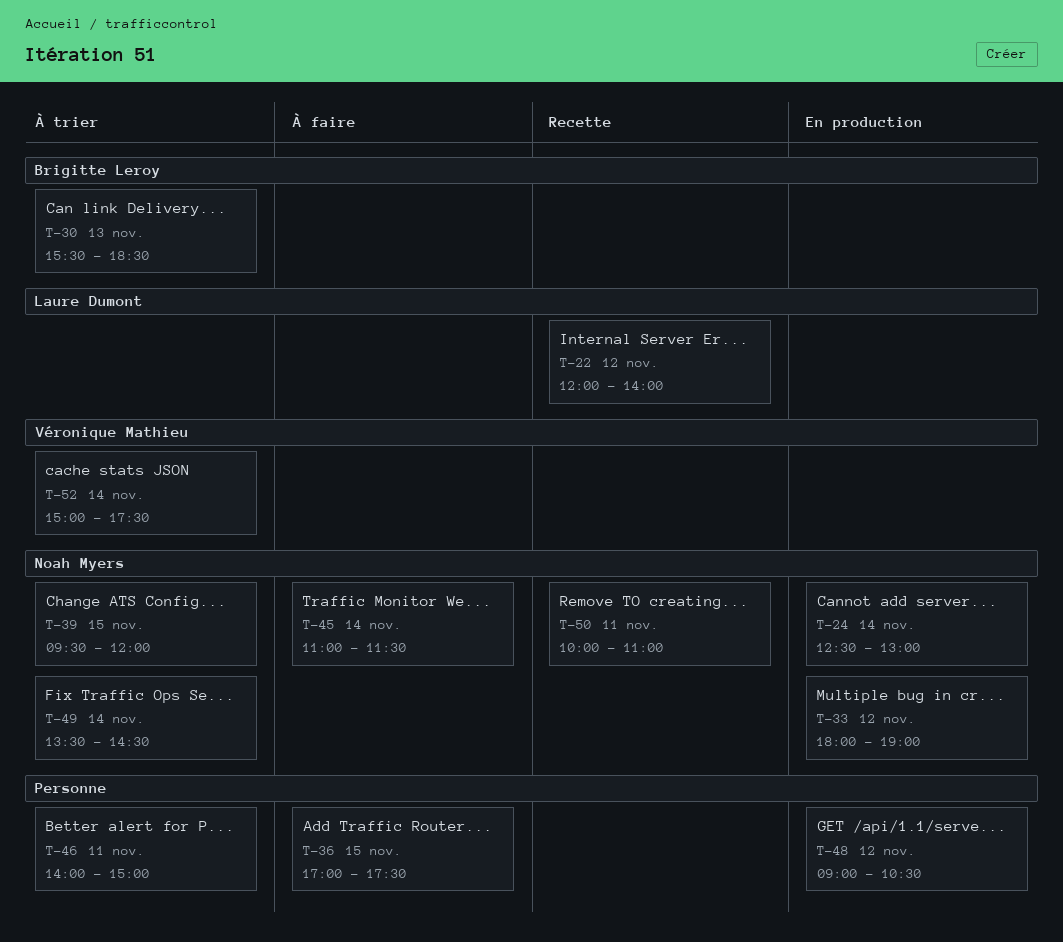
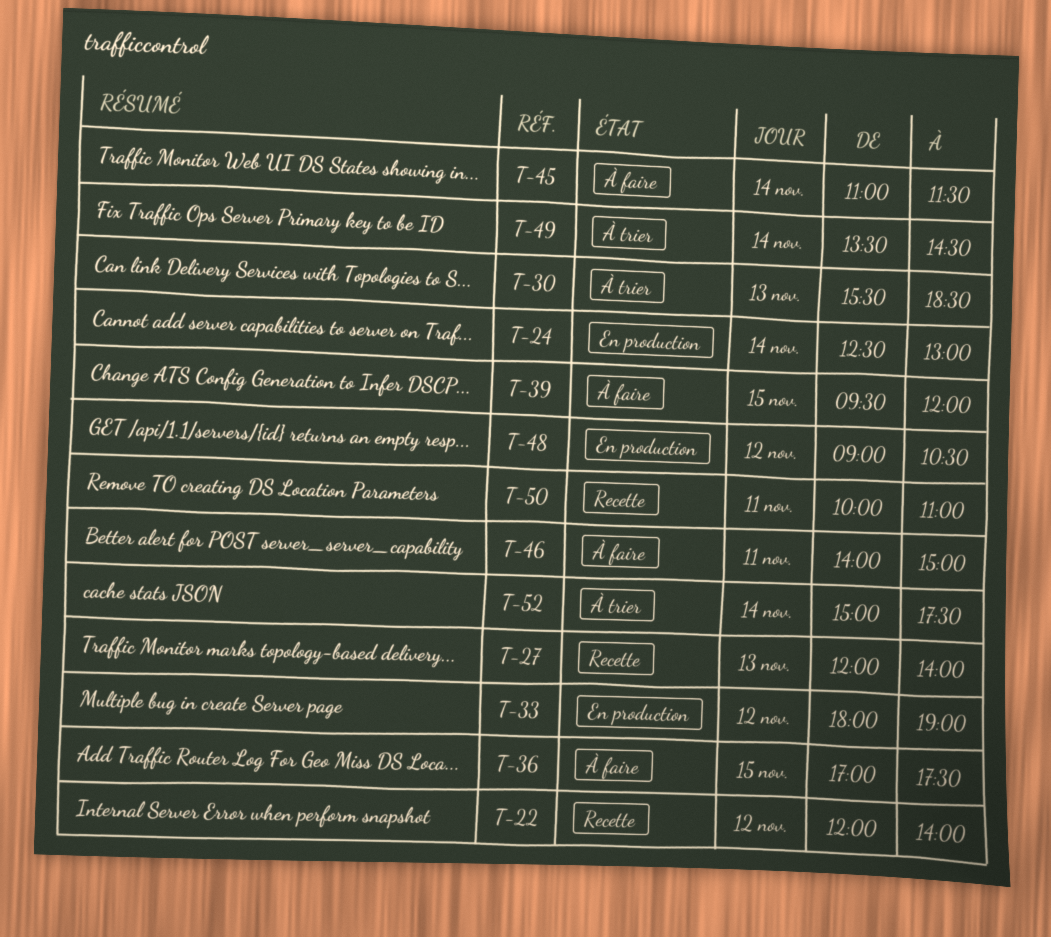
T-27: none -> present
T-39, status: À trier -> À faire
T-46, status: À trier -> À faire

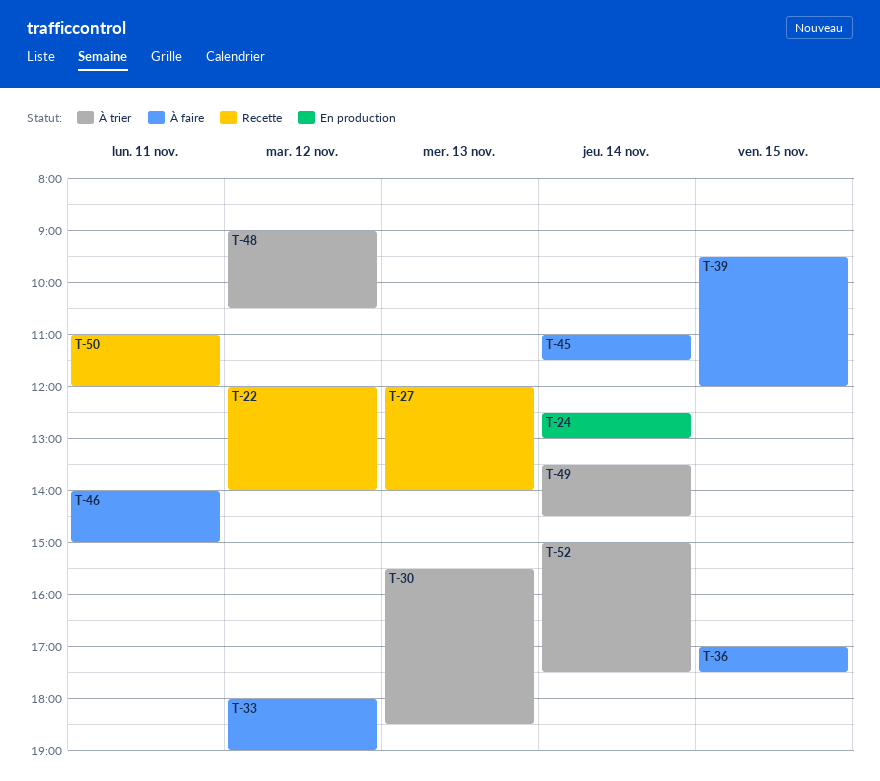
T-33, status: En production -> À faire
T-48, status: En production -> À trier
T-50, begins: 10:00 -> 11:00
T-50, ends: 11:00 -> 12:00

